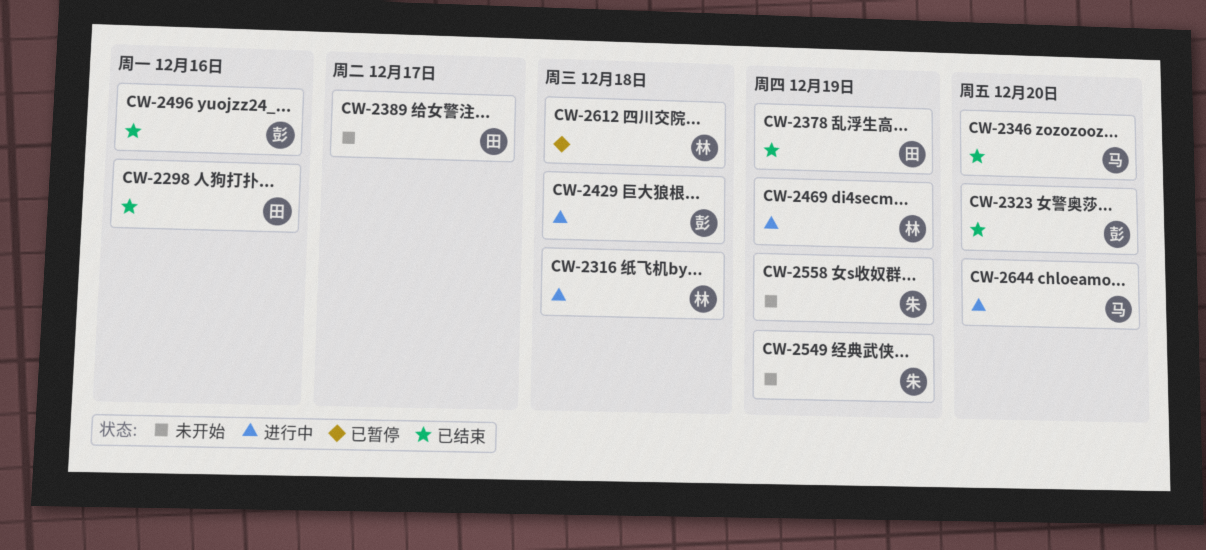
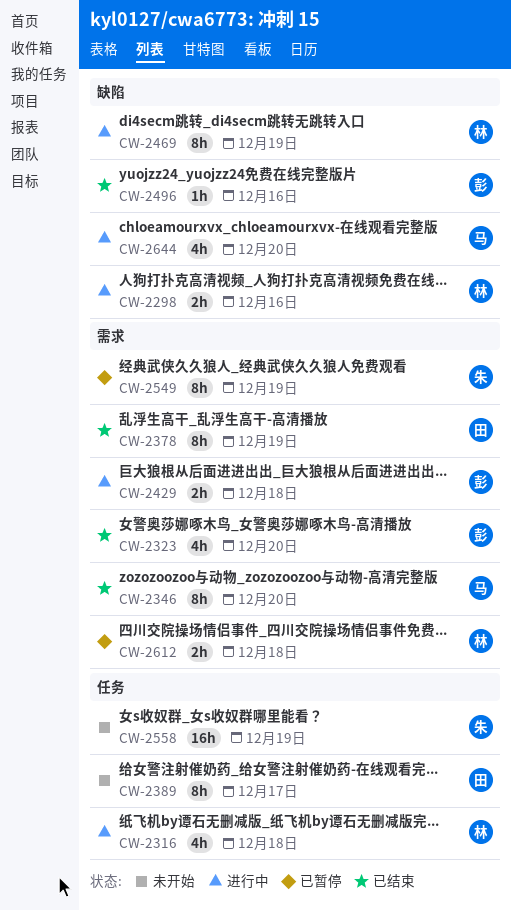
CW-2298, status: 已结束 -> 进行中
CW-2298, owner: 田 -> 林
CW-2549, status: 未开始 -> 已暂停

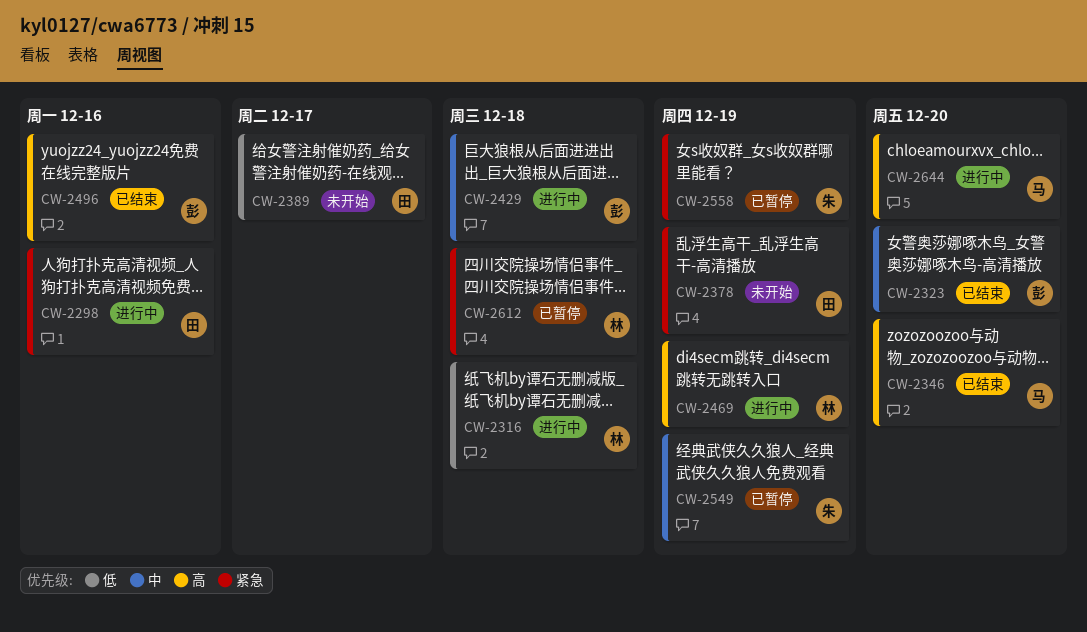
CW-2298, owner: 林 -> 田
CW-2378, status: 已结束 -> 未开始
CW-2558, status: 未开始 -> 已暂停

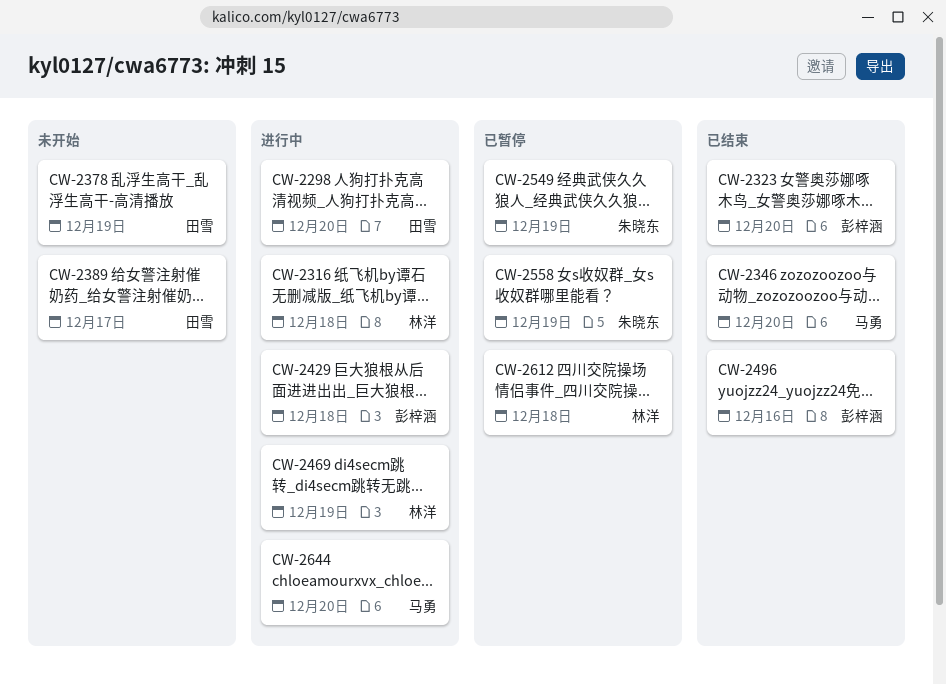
CW-2298, due: Dec 16 -> Dec 20

